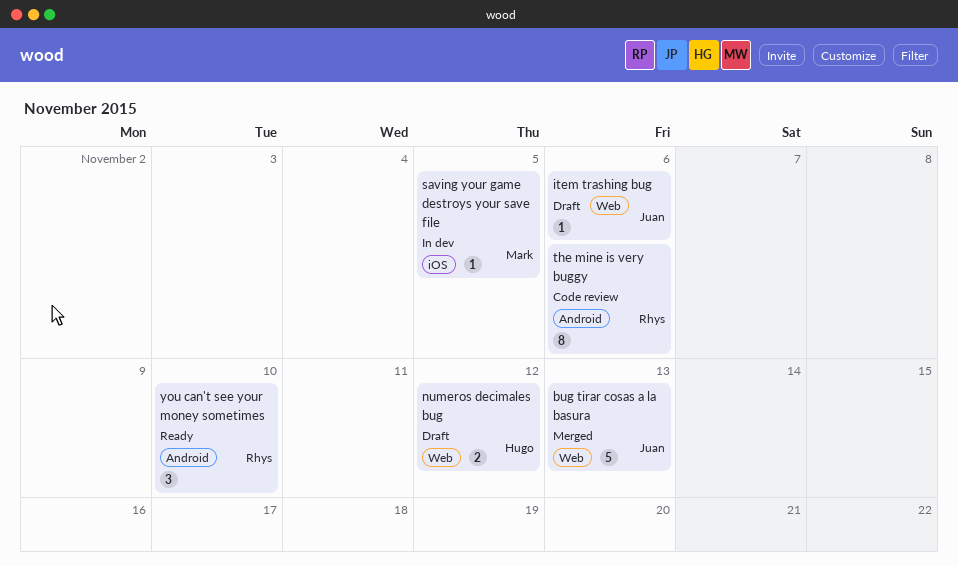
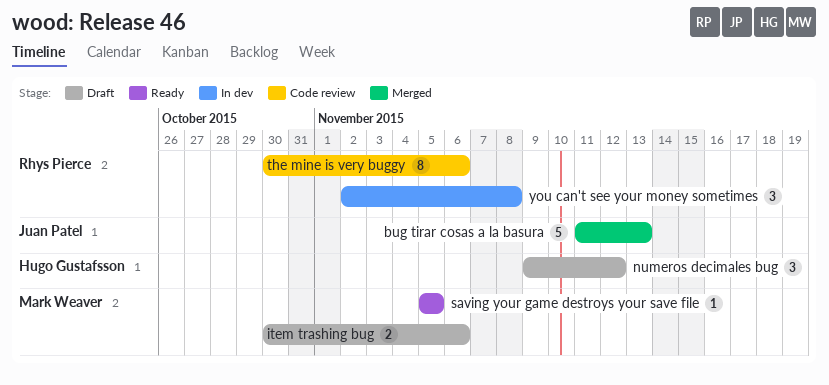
item trashing bug, owner: Juan Patel -> Mark Weaver
item trashing bug, estimate: 1 -> 2
numeros decimales bug, estimate: 2 -> 3
saving your game destroys your save file, status: In dev -> Ready
you can't see your money sometimes, status: Ready -> In dev
you can't see your money sometimes, due: Nov 10 -> Nov 8

